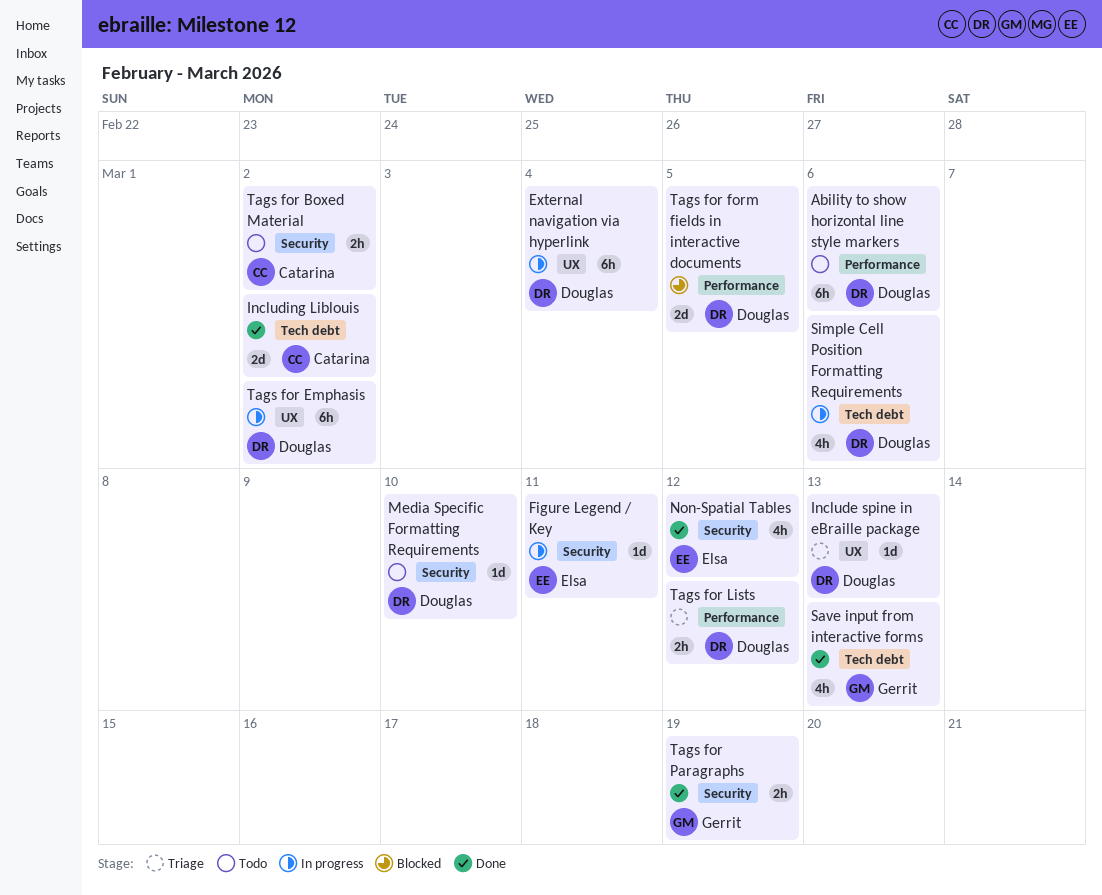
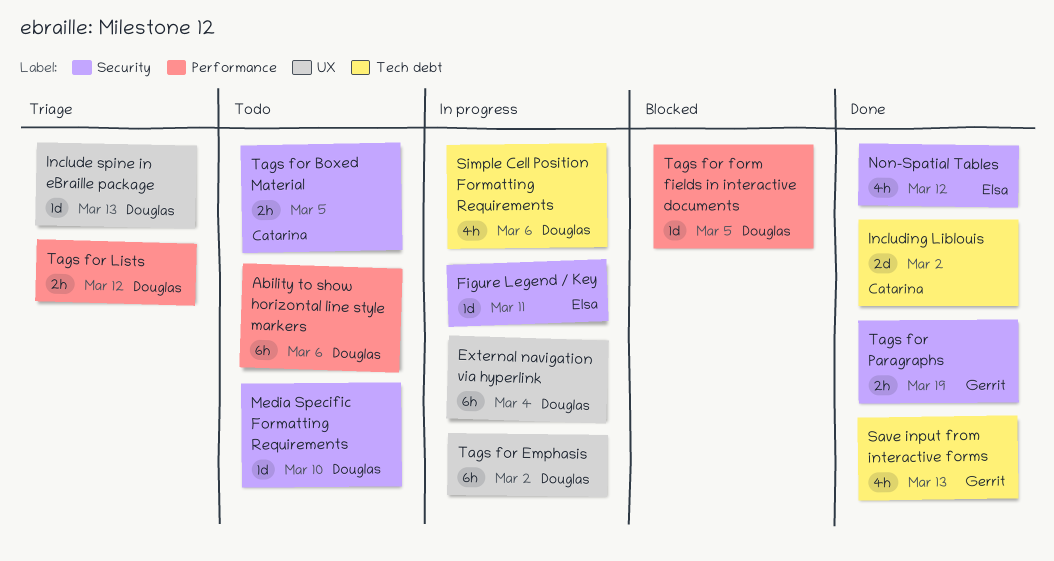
Tags for Boxed Material, due: Mar 2 -> Mar 5
Tags for form fields in interactive documents, estimate: 2d -> 1d

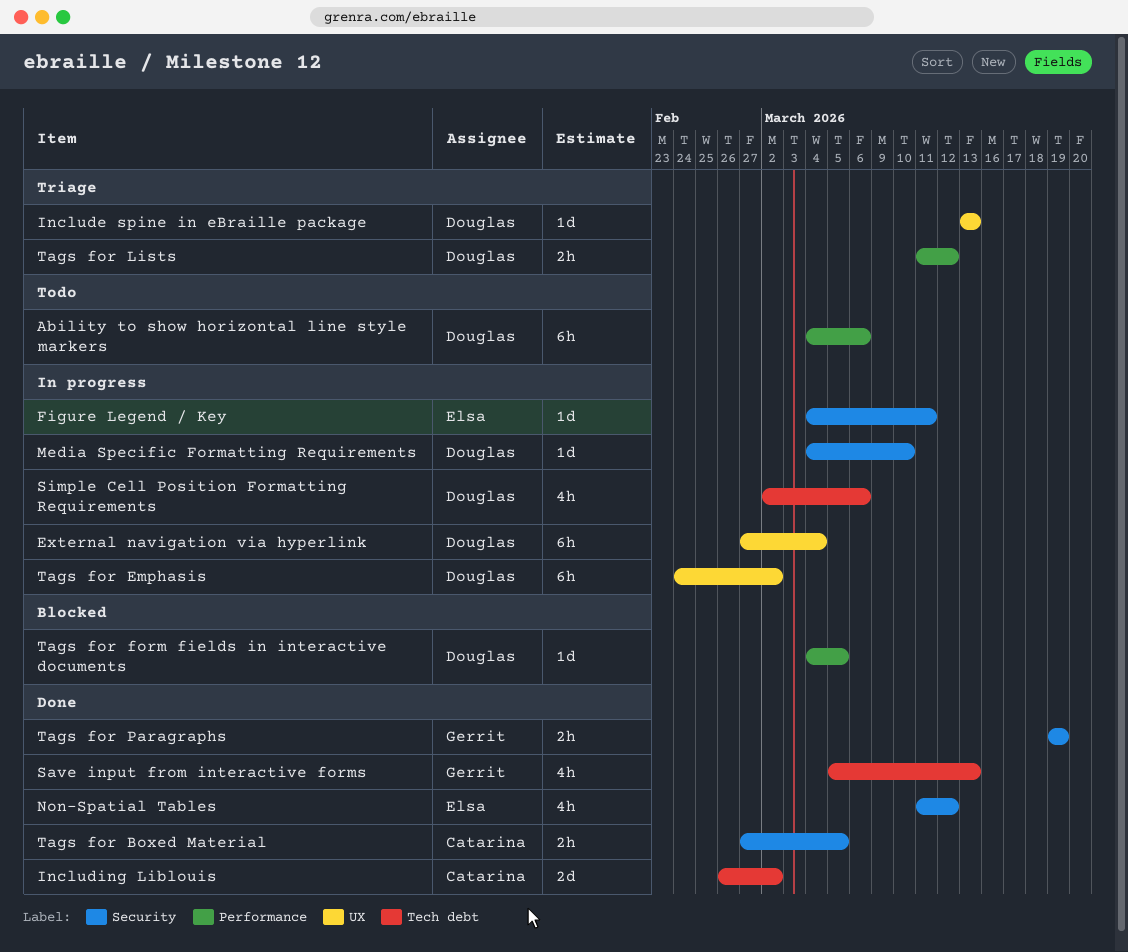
Media Specific Formatting Requirements, status: Todo -> In progress
Tags for Boxed Material, status: Todo -> Done

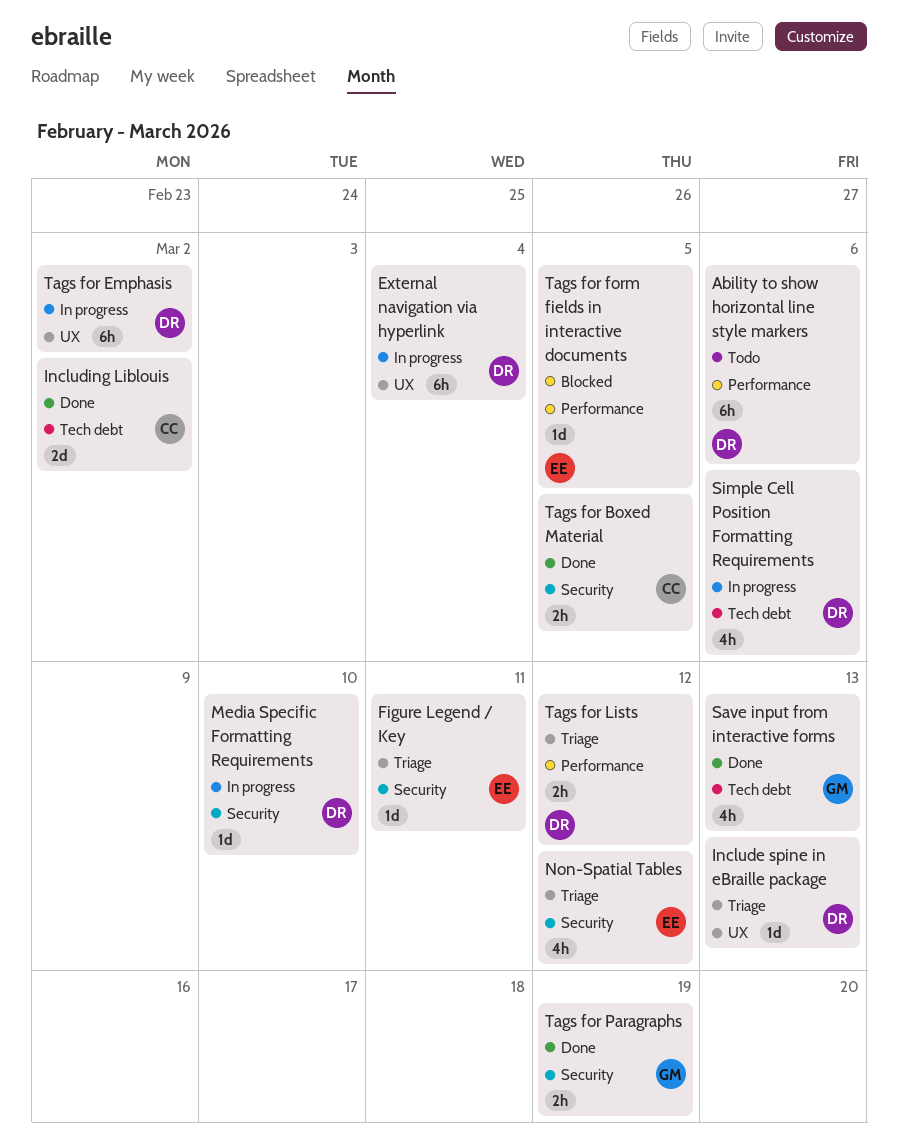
Figure Legend / Key, status: In progress -> Triage
Non-Spatial Tables, status: Done -> Triage
Tags for form fields in interactive documents, owner: Douglas -> Elsa

